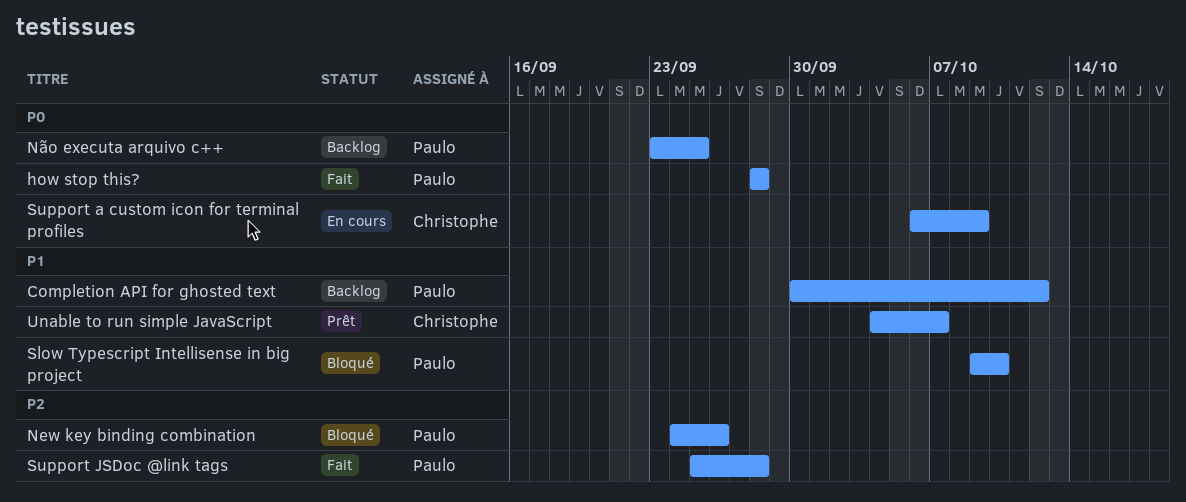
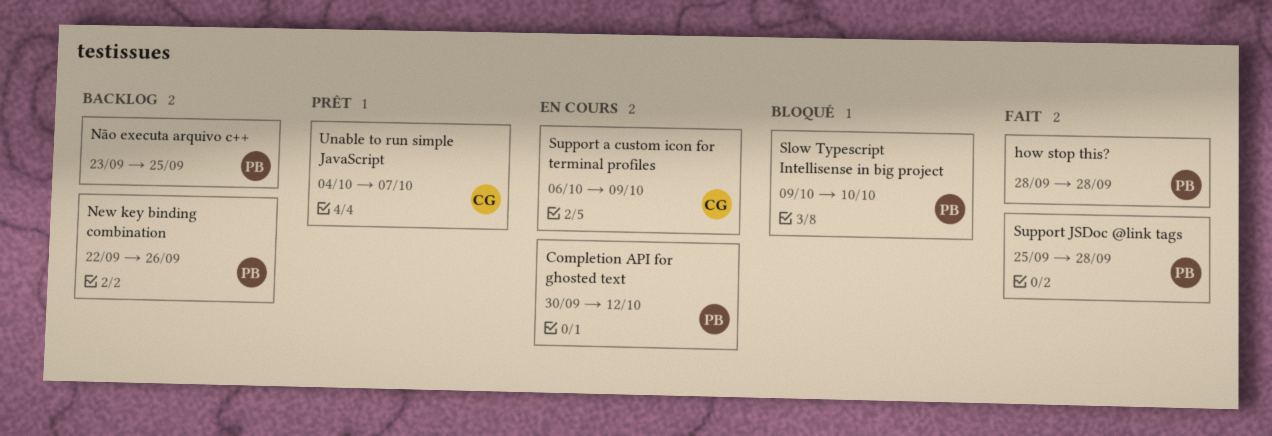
Completion API for ghosted text, status: Backlog -> En cours
New key binding combination, status: Bloqué -> Backlog
New key binding combination, start: Sep 24 -> Sep 22

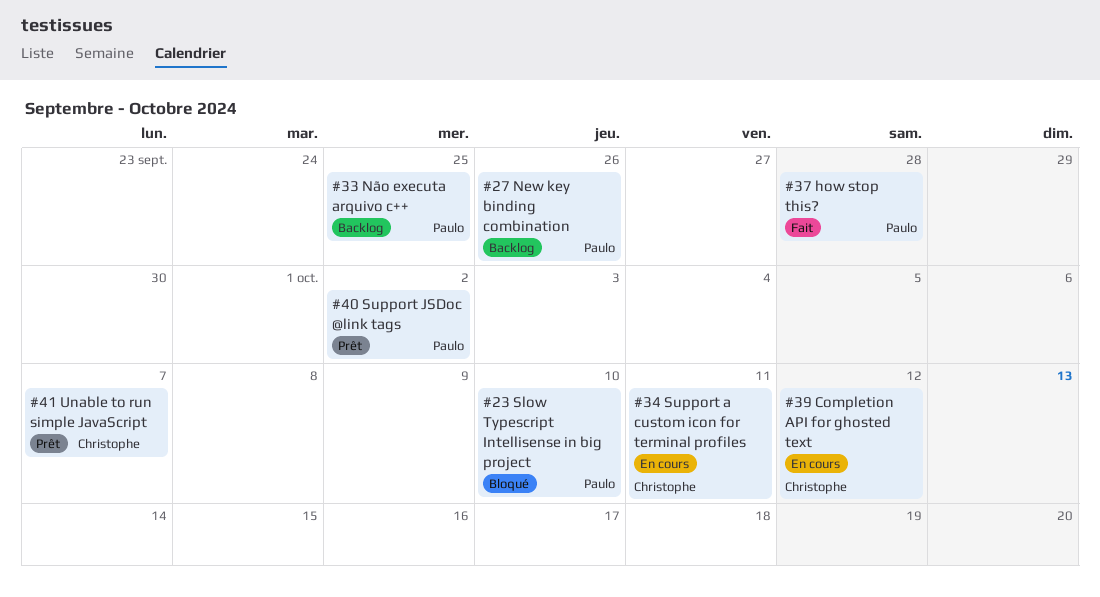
Completion API for ghosted text, owner: Paulo -> Christophe
Support a custom icon for terminal profiles, due: Oct 9 -> Oct 11
Support JSDoc @link tags, status: Fait -> Prêt
Support JSDoc @link tags, due: Sep 28 -> Oct 2

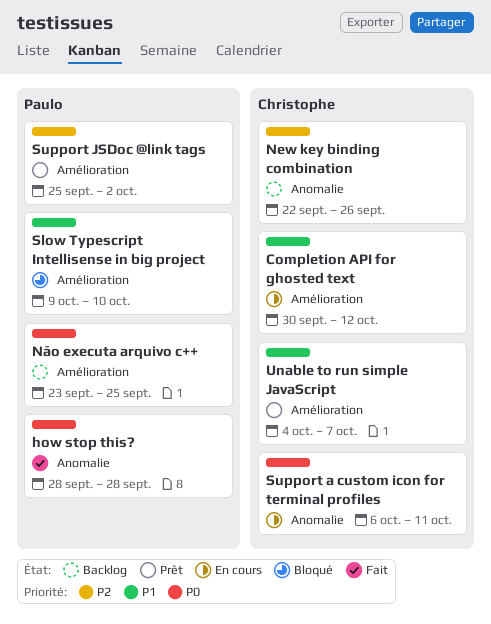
New key binding combination, owner: Paulo -> Christophe

